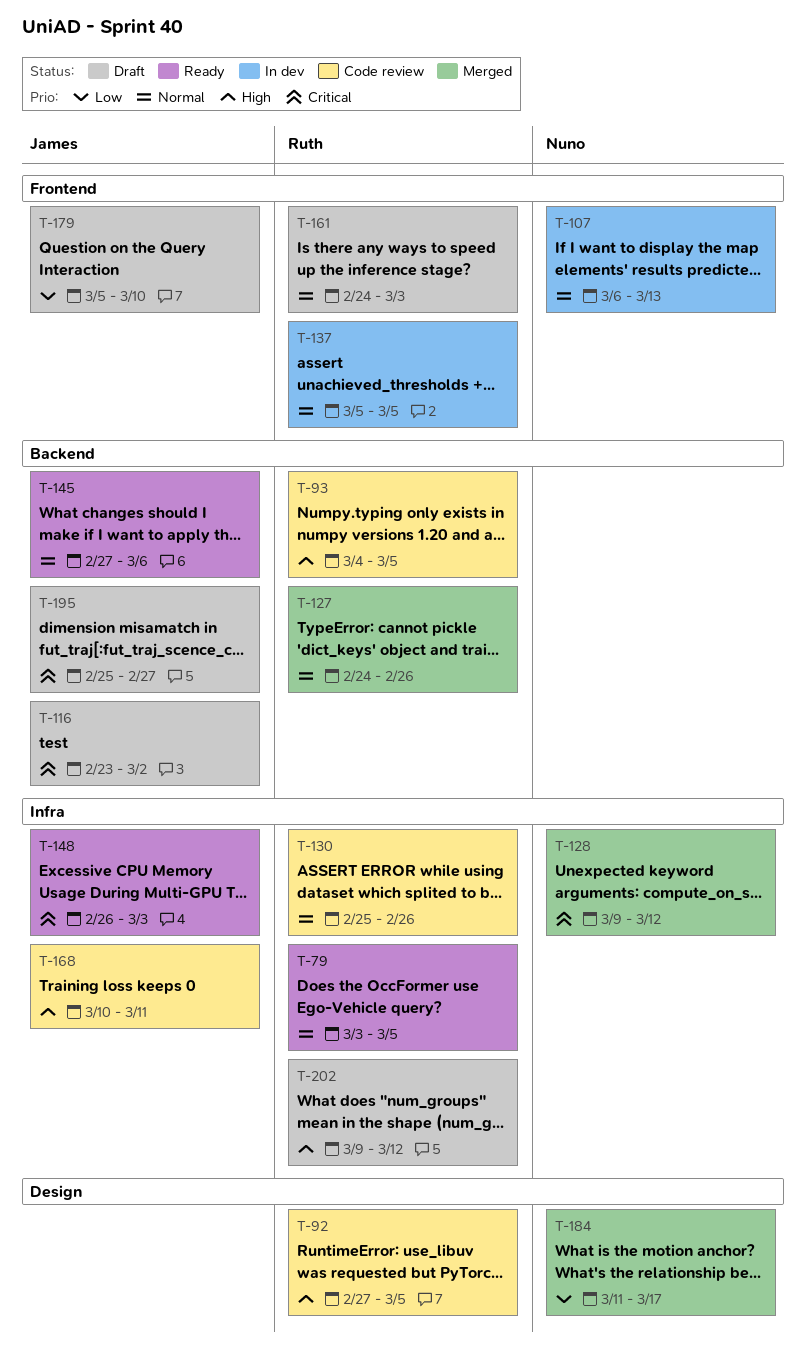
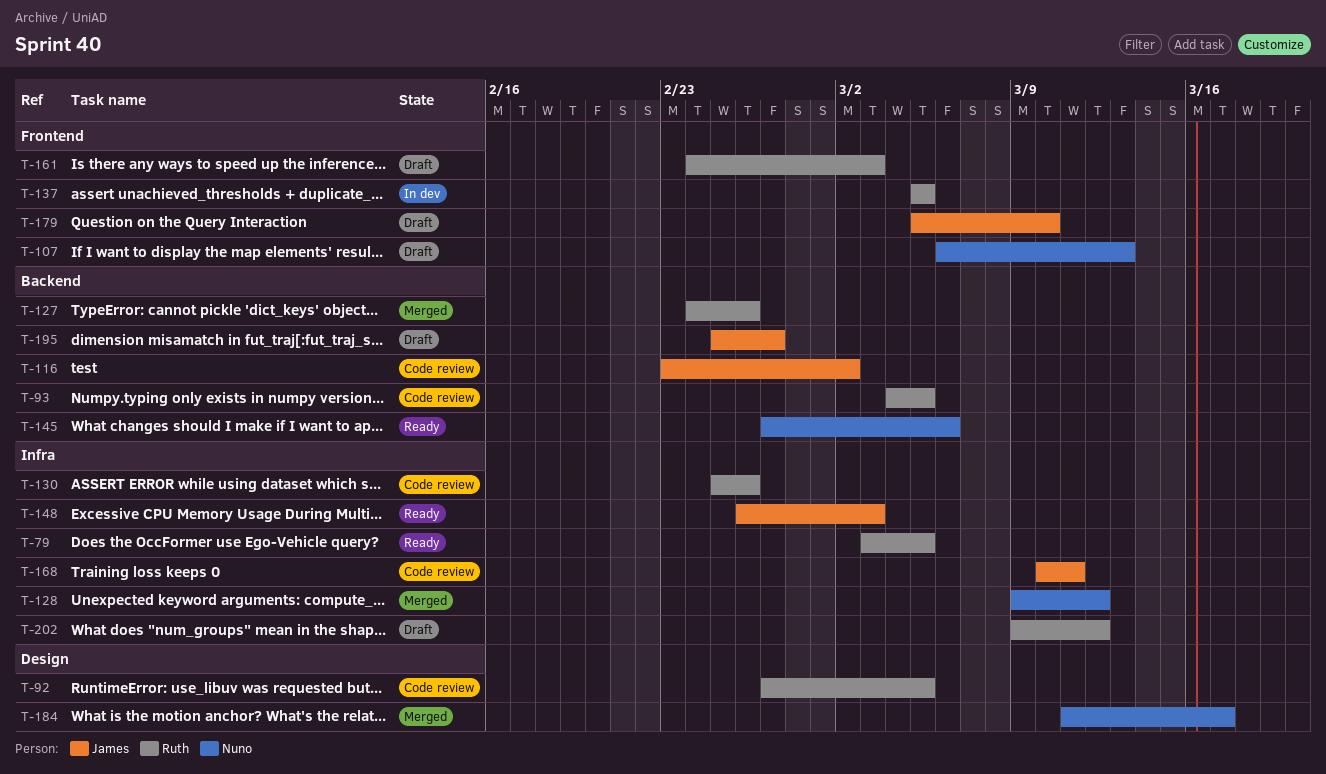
T-107, status: In dev -> Draft
T-116, status: Draft -> Code review
T-145, owner: James -> Nuno

